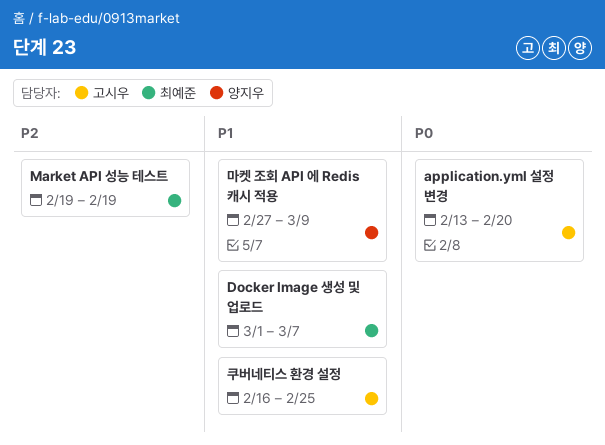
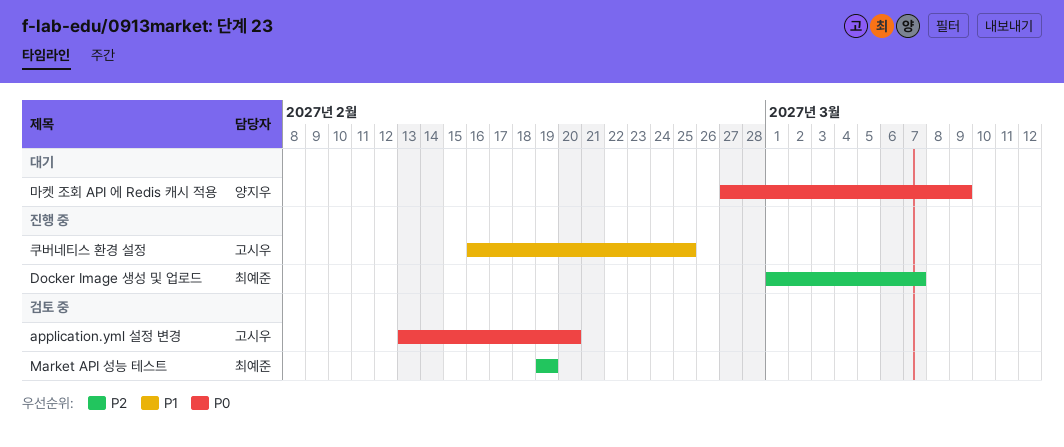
Docker Image 생성 및 업로드, priority: P1 -> P2
마켓 조회 API 에 Redis 캐시 적용, priority: P1 -> P0

